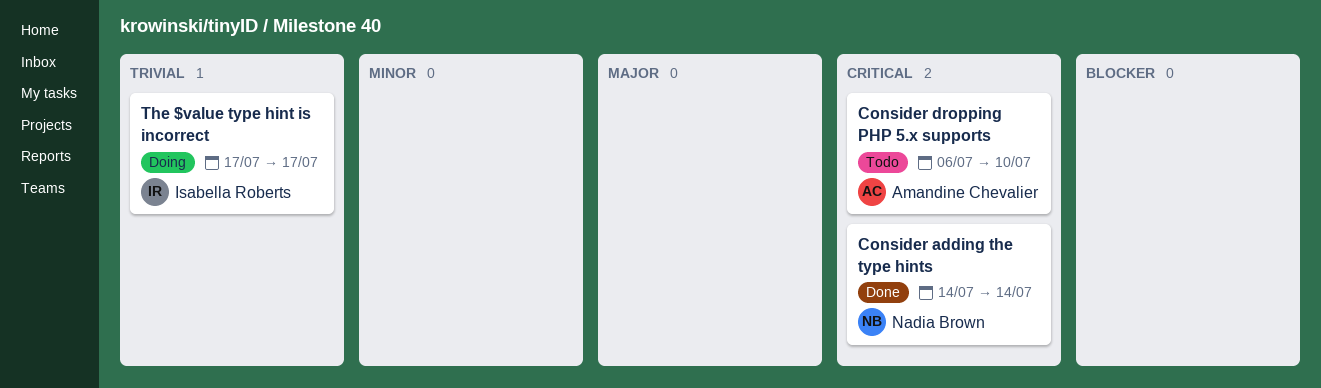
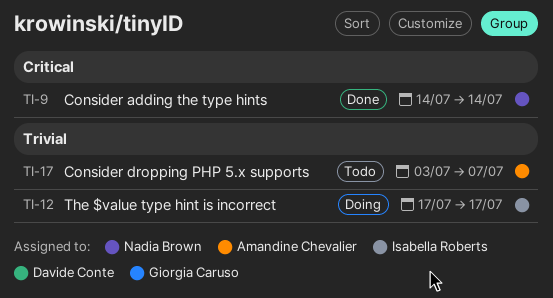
Consider dropping PHP 5.x supports, priority: Critical -> Trivial
Consider dropping PHP 5.x supports, start: Jul 6 -> Jul 3
Consider dropping PHP 5.x supports, due: Jul 10 -> Jul 7

